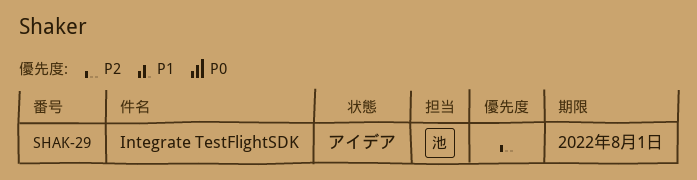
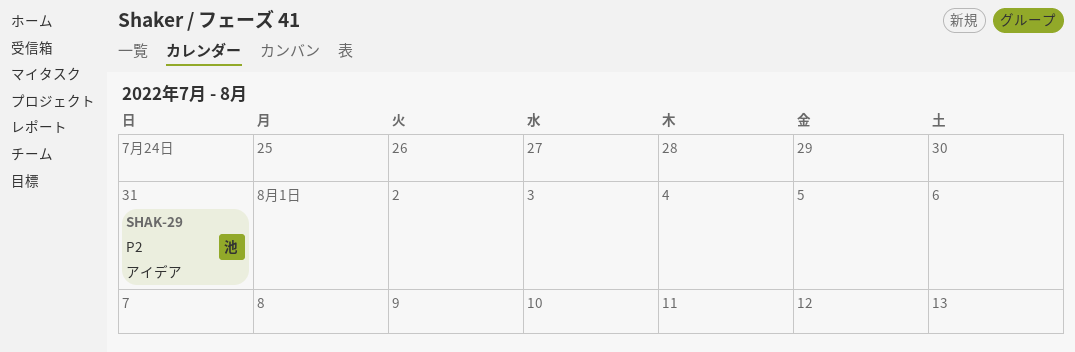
SHAK-29, due: Aug 1 -> Jul 31

